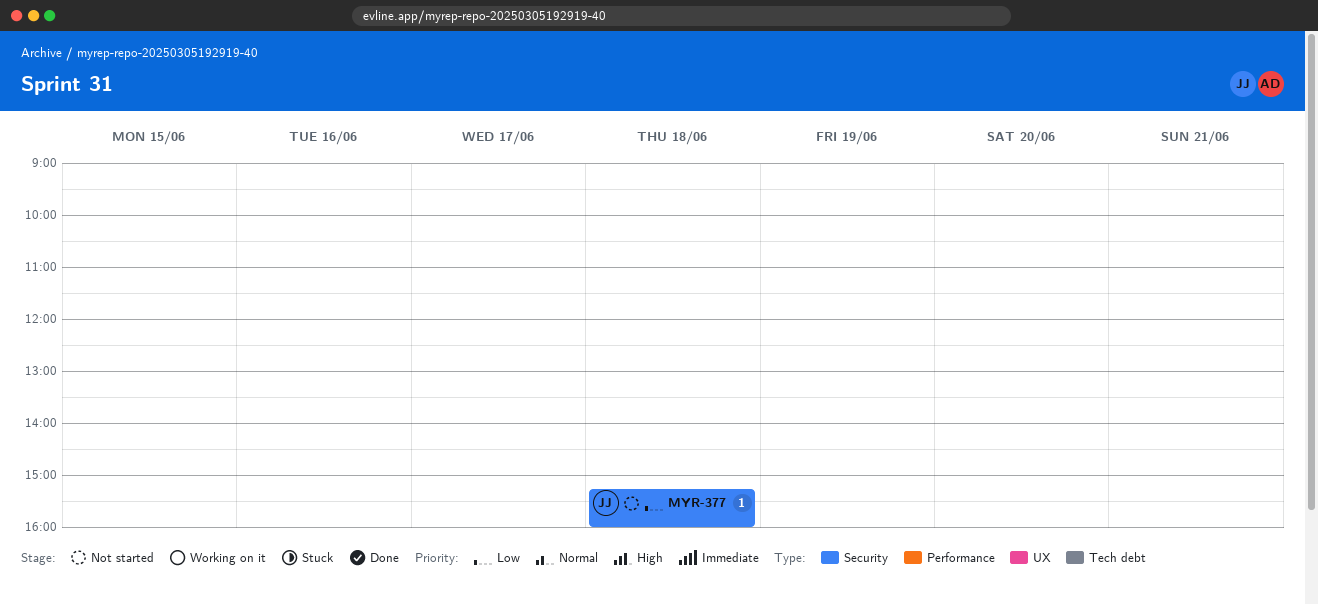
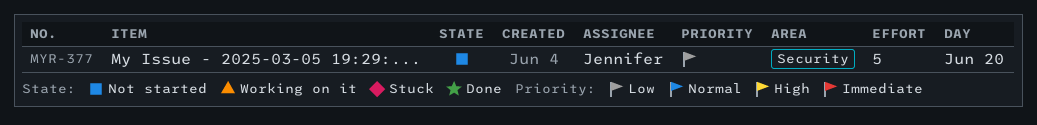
MYR-377, estimate: 1 -> 5
MYR-377, day: Jun 18 -> Jun 20

